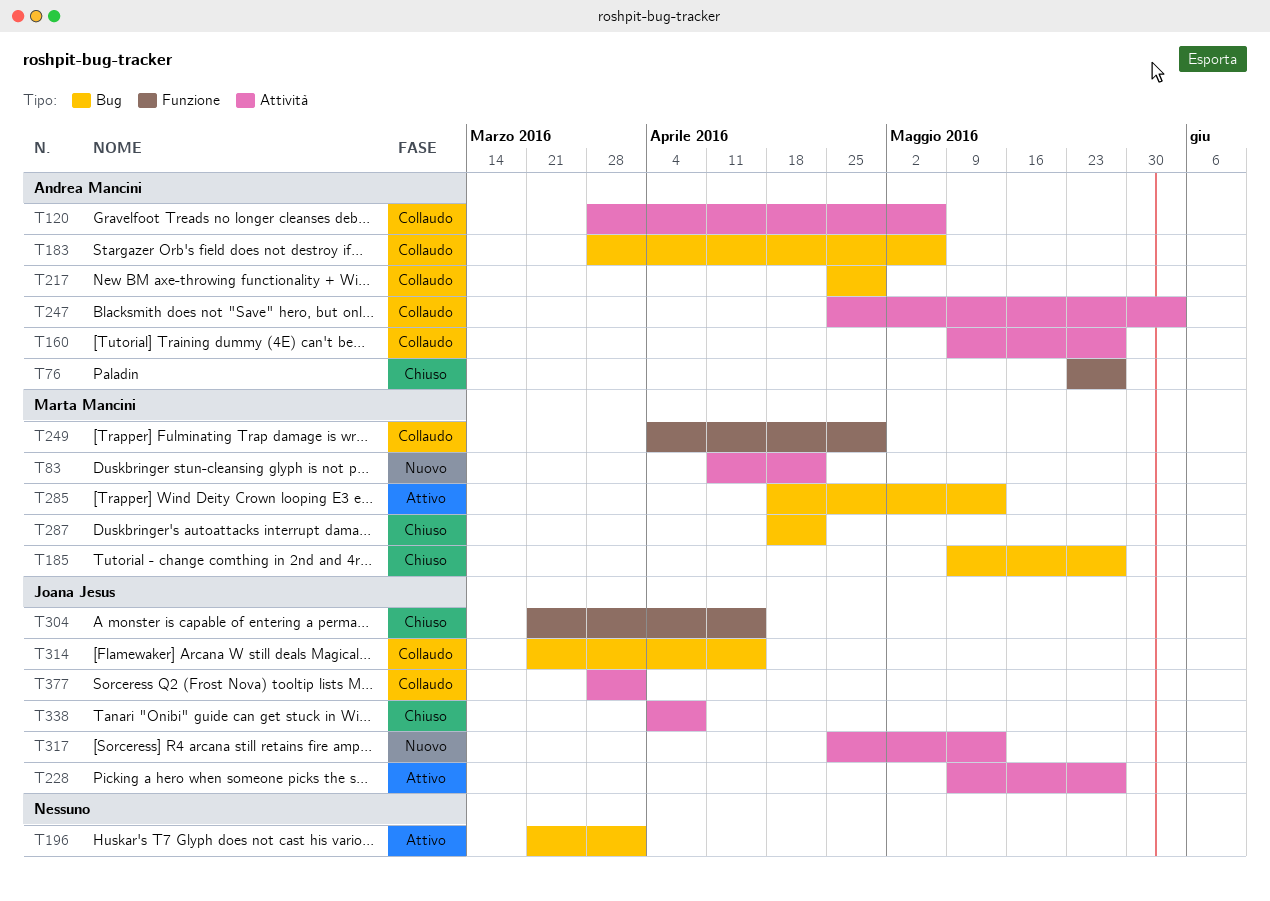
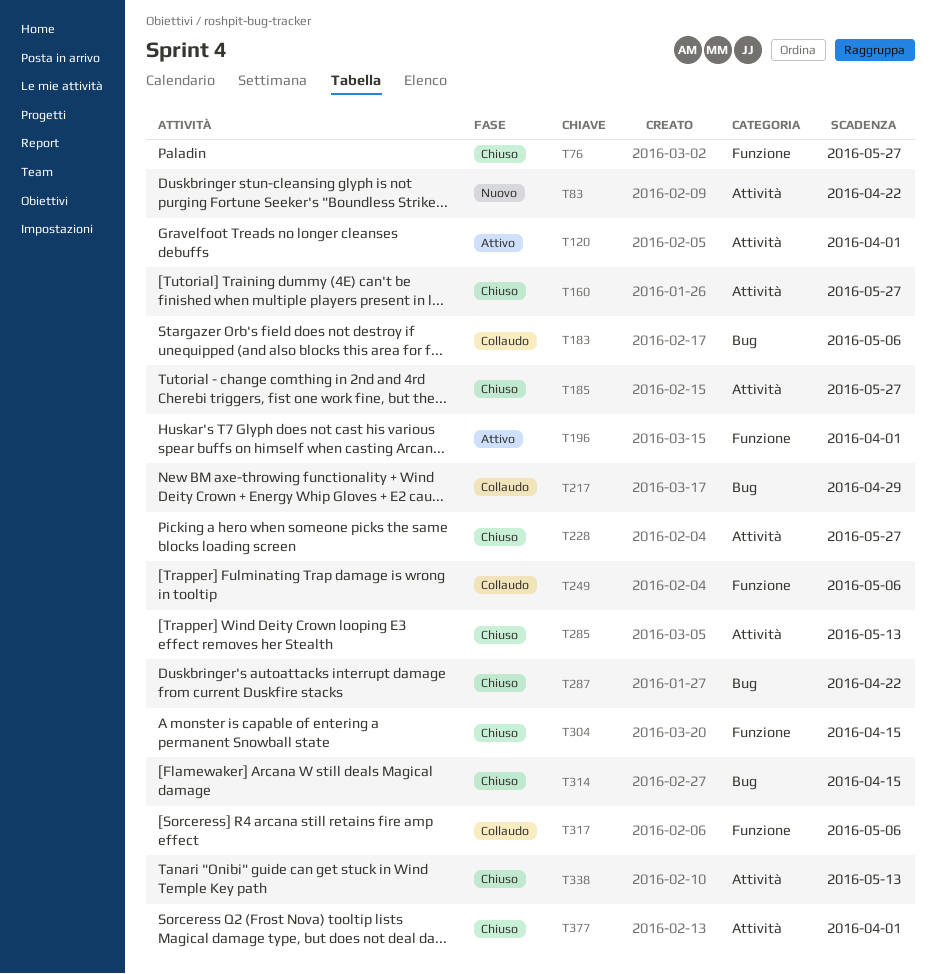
T120, status: Collaudo -> Attivo
T120, due: May 6 -> Apr 1
T160, status: Collaudo -> Chiuso
T185, label: Bug -> Attività
T196, label: Bug -> Funzione
T228, status: Attivo -> Chiuso
T247: present -> none
T249, due: Apr 29 -> May 6
T285, status: Attivo -> Chiuso
T285, label: Bug -> Attività
T314, status: Collaudo -> Chiuso
T317, status: Nuovo -> Collaudo
T317, label: Attività -> Funzione
T317, due: May 13 -> May 6
T338, due: Apr 8 -> May 13
T377, status: Collaudo -> Chiuso

